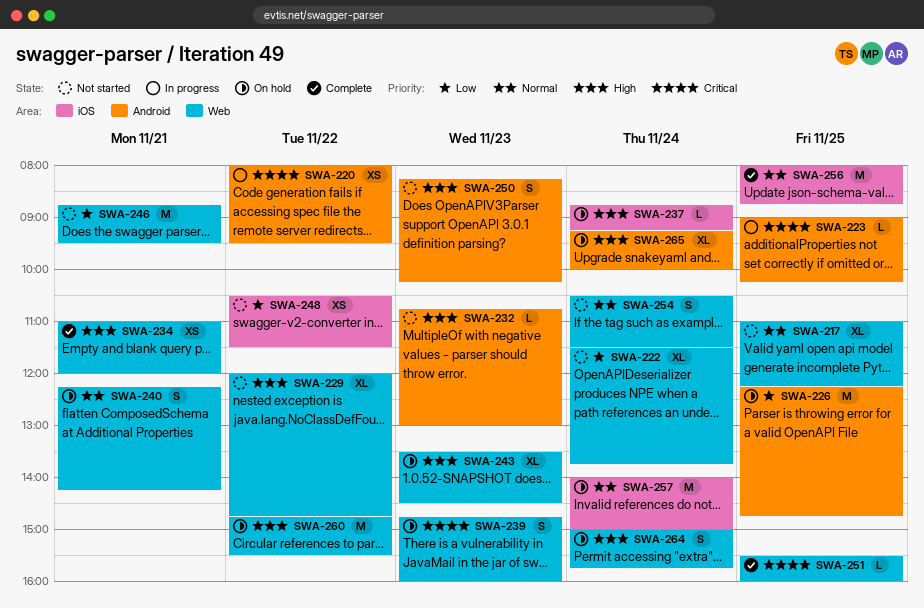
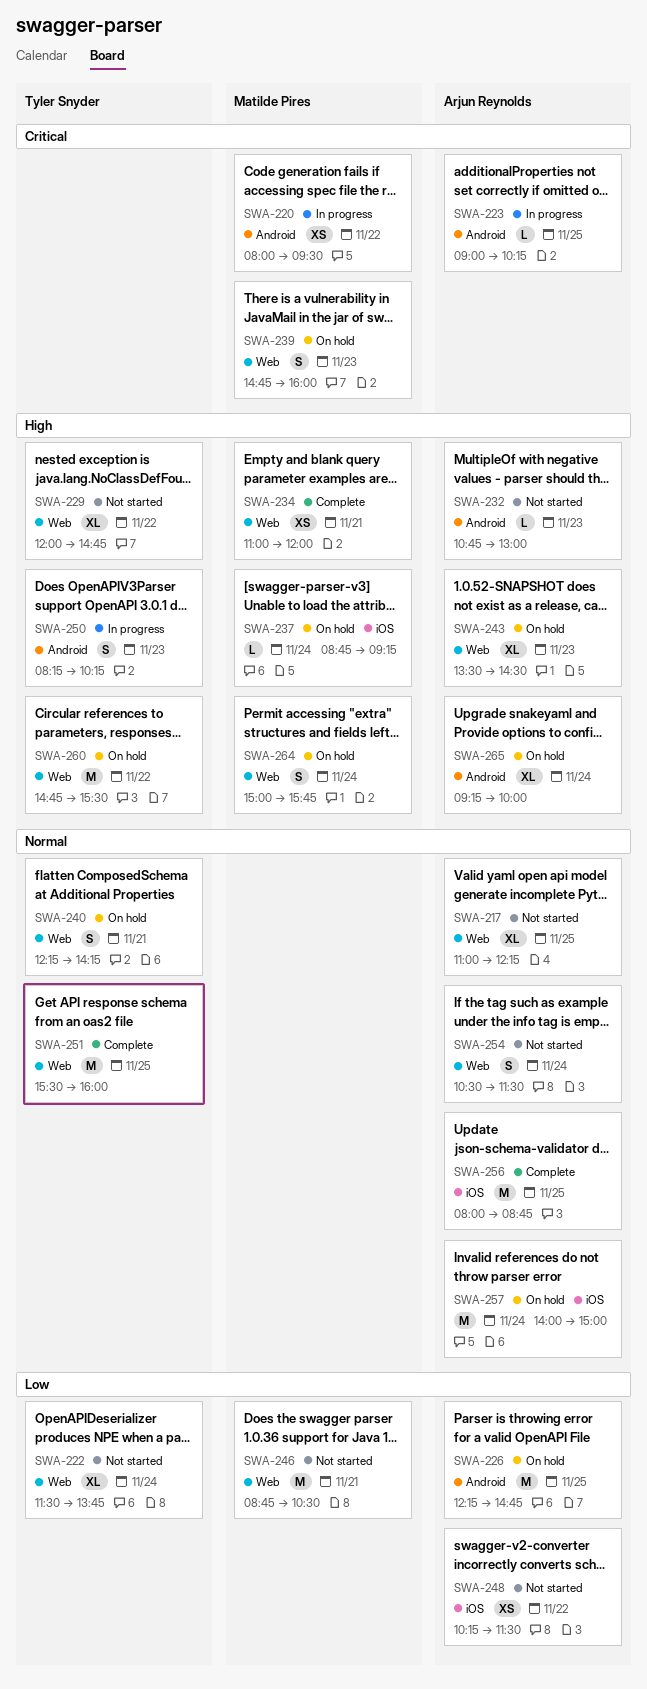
SWA-246, ends: 09:30 -> 10:30
SWA-248, begins: 10:30 -> 10:15
SWA-250, status: Not started -> In progress
SWA-251, priority: Critical -> Normal
SWA-251, estimate: L -> M

